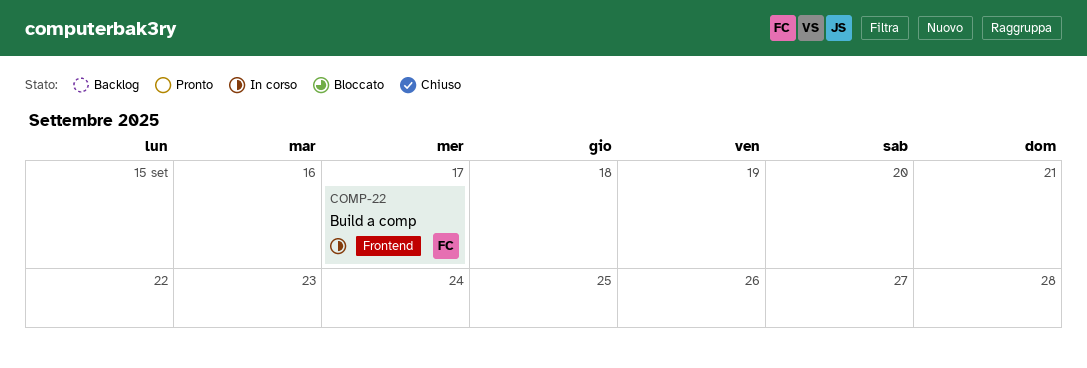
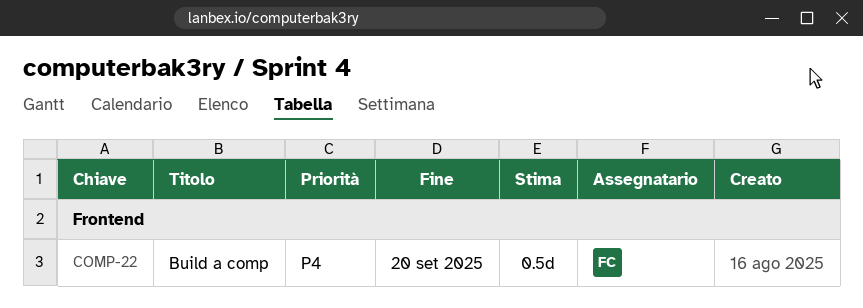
COMP-22, due: Sep 17 -> Sep 20

